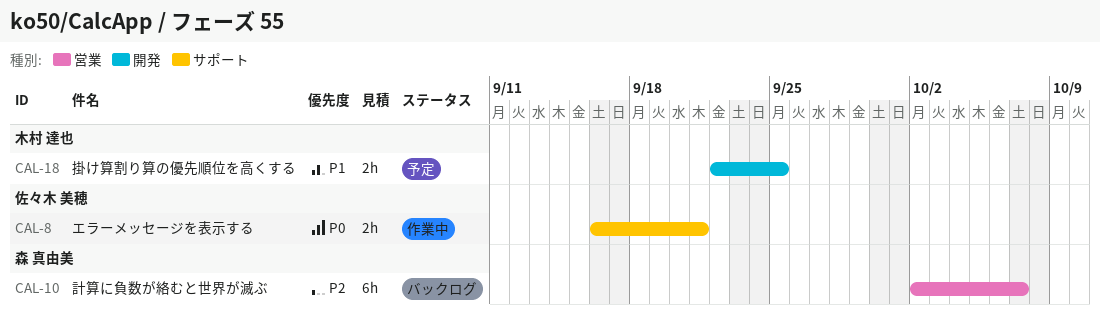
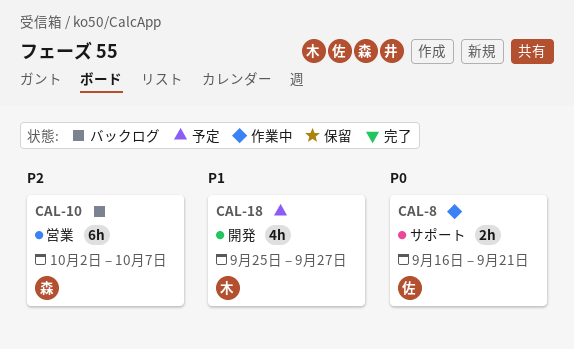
CAL-18, estimate: 2h -> 4h
CAL-18, start: Sep 22 -> Sep 25
CAL-18, due: Sep 25 -> Sep 27

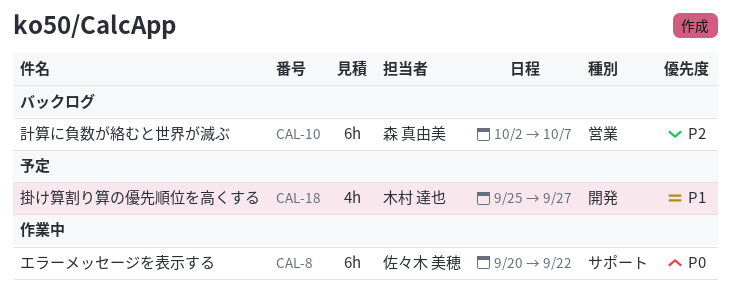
CAL-8, estimate: 2h -> 6h
CAL-8, start: Sep 16 -> Sep 20
CAL-8, due: Sep 21 -> Sep 22

